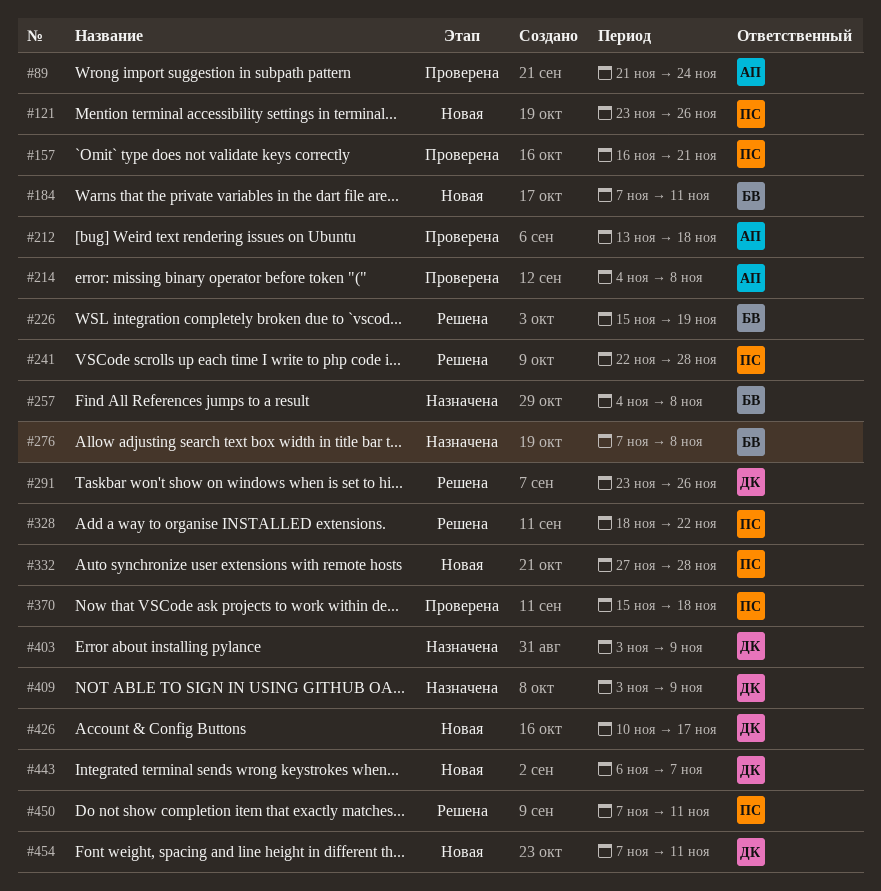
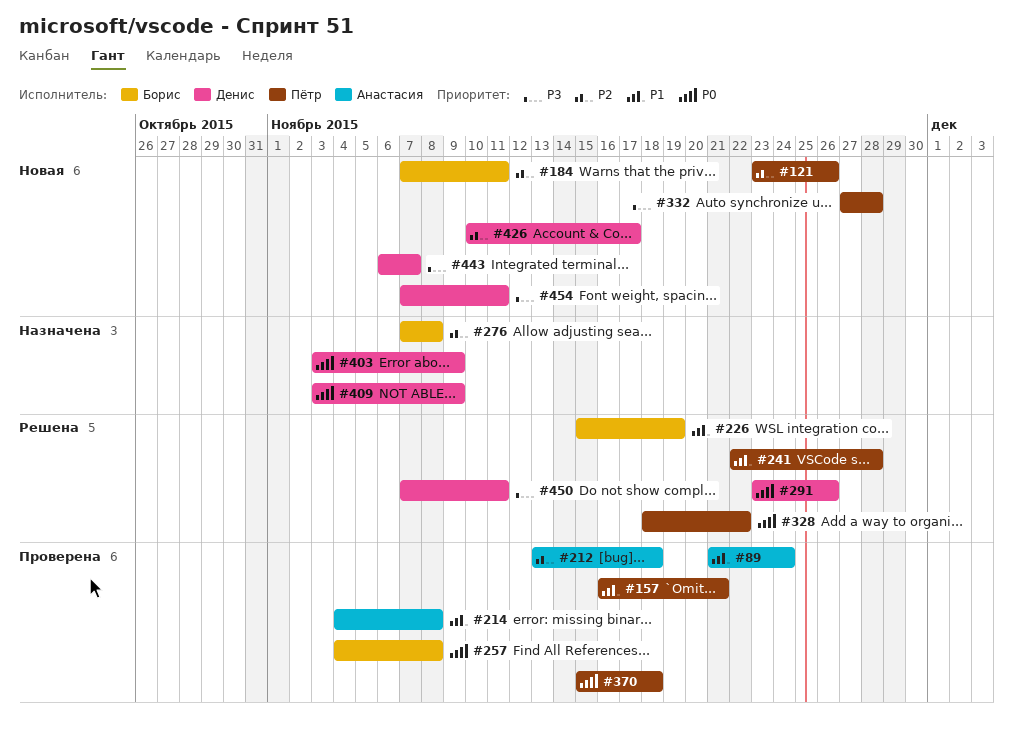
#257, status: Назначена -> Проверена
#450, owner: Пётр -> Денис

